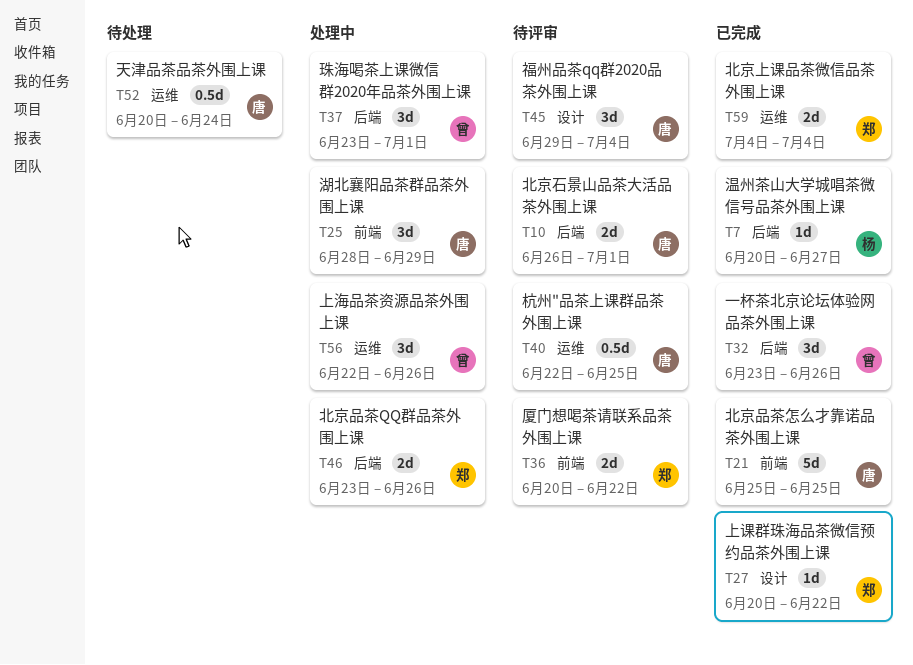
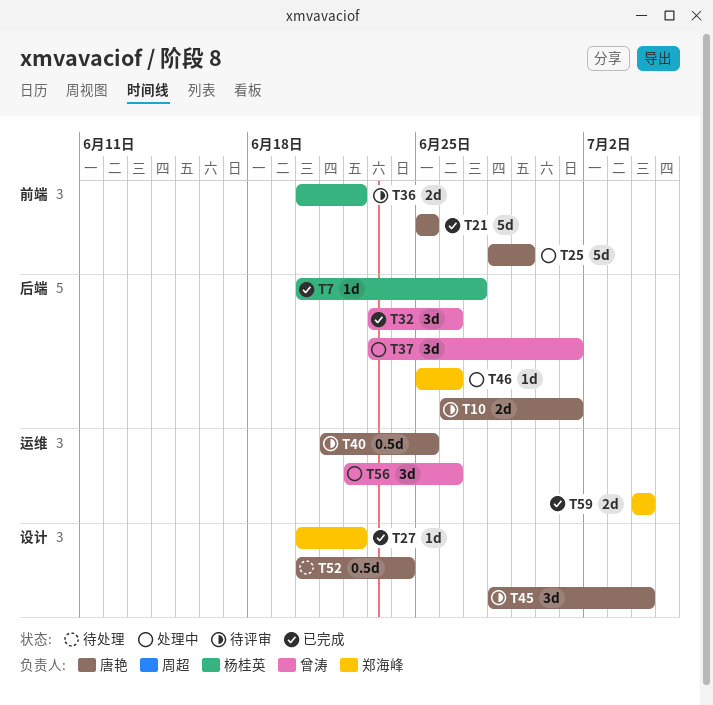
T25, estimate: 3d -> 5d
T36, owner: 郑海峰 -> 杨桂英
T40, start: Jun 22 -> Jun 21
T45, start: Jun 29 -> Jun 28
T46, estimate: 2d -> 1d
T46, start: Jun 23 -> Jun 25
T52, label: 运维 -> 设计

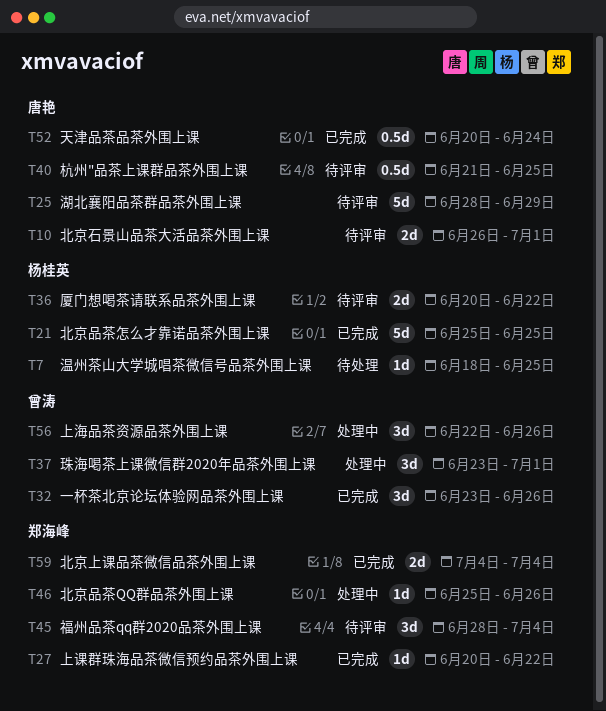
T7, status: 已完成 -> 待处理
T7, start: Jun 20 -> Jun 18
T7, due: Jun 27 -> Jun 25
T21, owner: 唐艳 -> 杨桂英
T25, status: 处理中 -> 待评审
T45, owner: 唐艳 -> 郑海峰
T52, status: 待处理 -> 已完成

